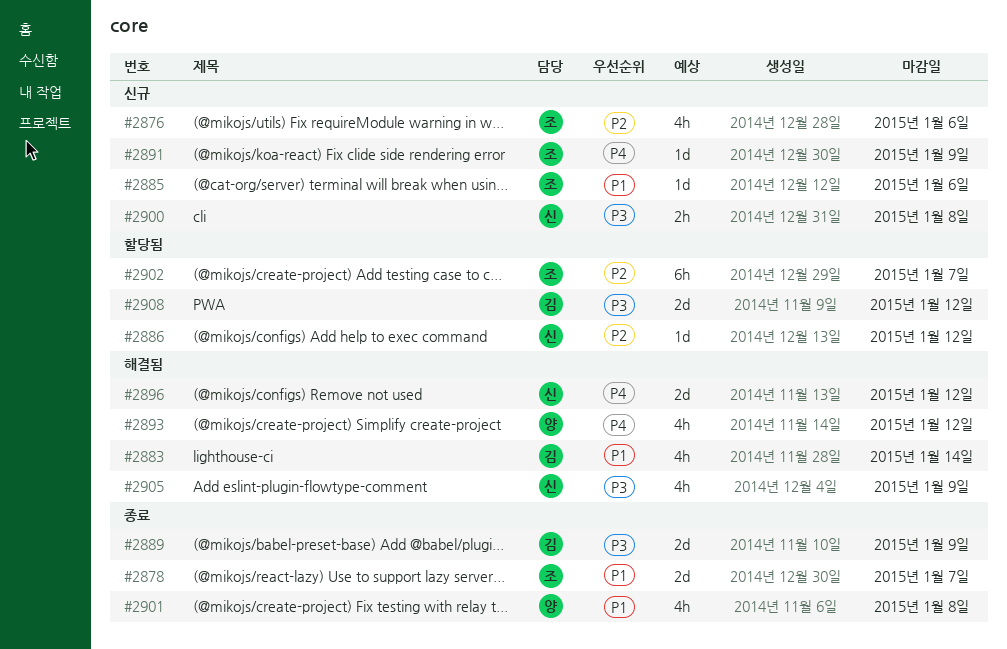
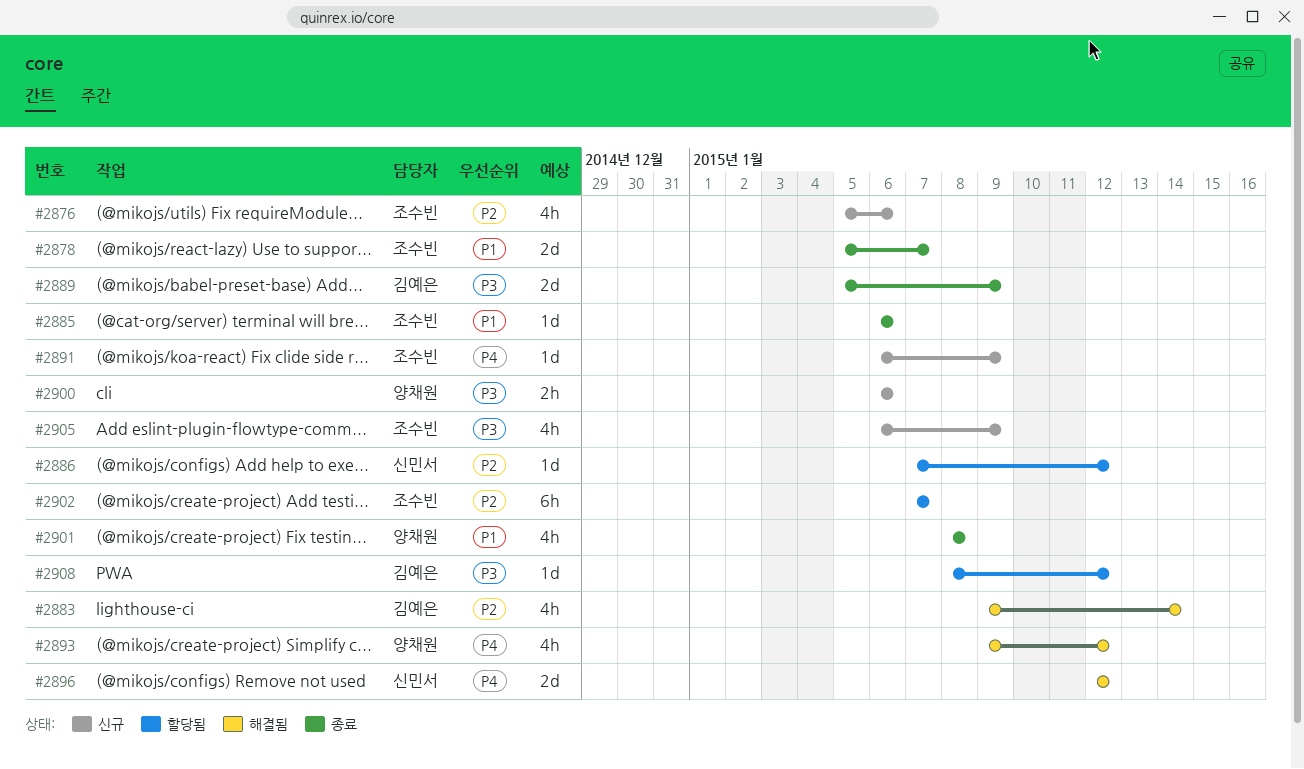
#2883, priority: P1 -> P2
#2885, status: 신규 -> 종료
#2900, owner: 신민서 -> 양채원
#2900, due: Jan 8 -> Jan 6
#2905, status: 해결됨 -> 신규
#2905, owner: 신민서 -> 조수빈
#2908, estimate: 2d -> 1d

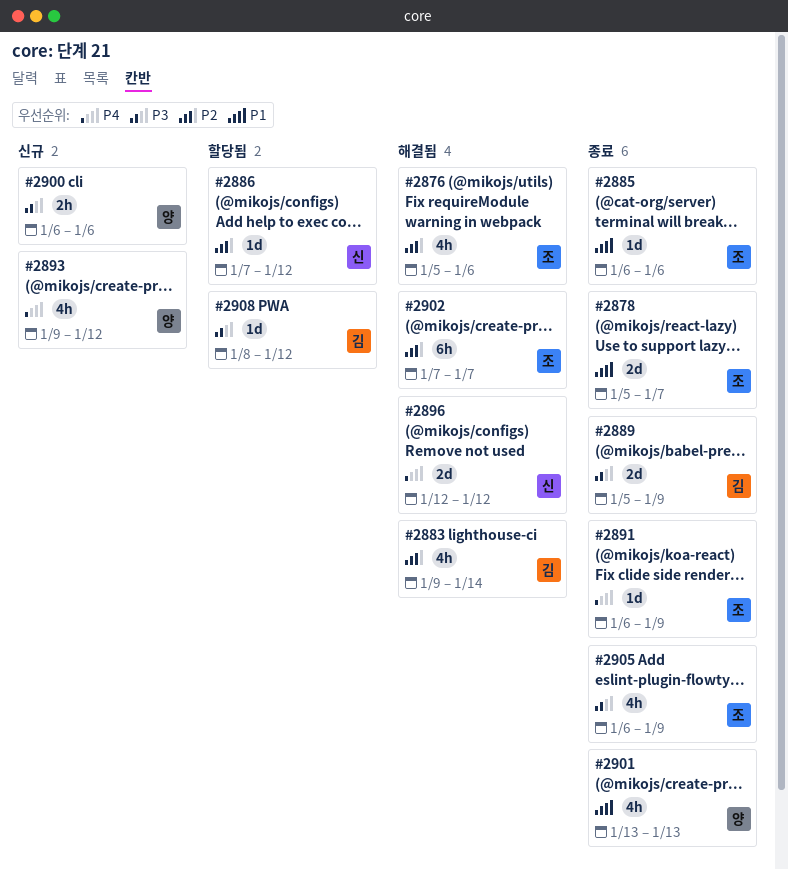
#2876, status: 신규 -> 해결됨
#2891, status: 신규 -> 종료
#2893, status: 해결됨 -> 신규
#2901, start: Jan 8 -> Jan 13
#2901, due: Jan 8 -> Jan 13
#2902, status: 할당됨 -> 해결됨
#2905, status: 신규 -> 종료

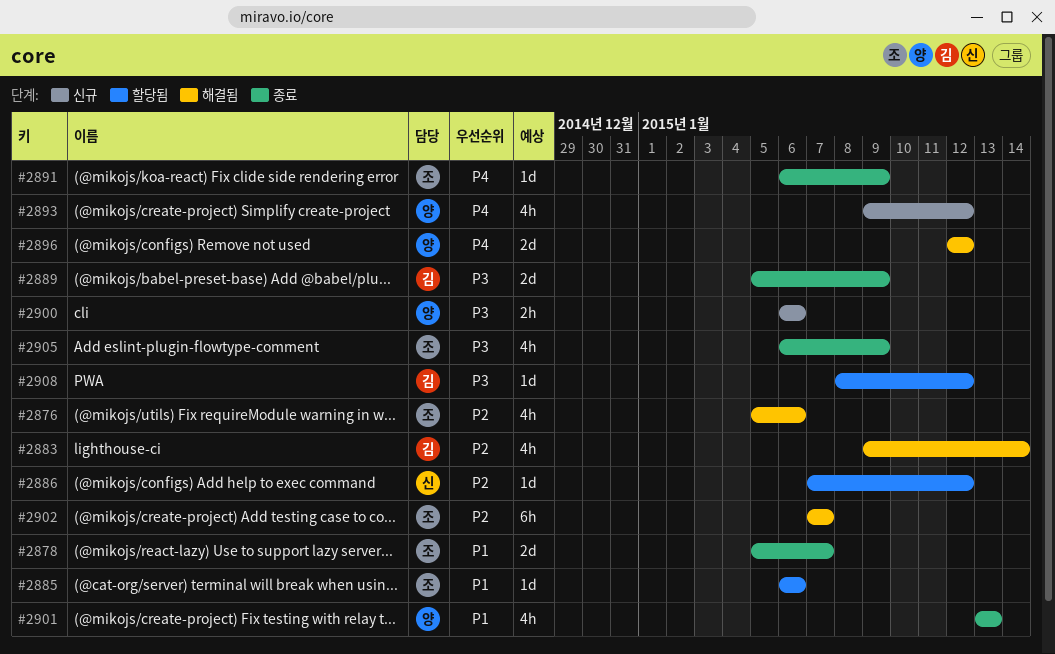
#2885, status: 종료 -> 할당됨
#2896, owner: 신 -> 양

